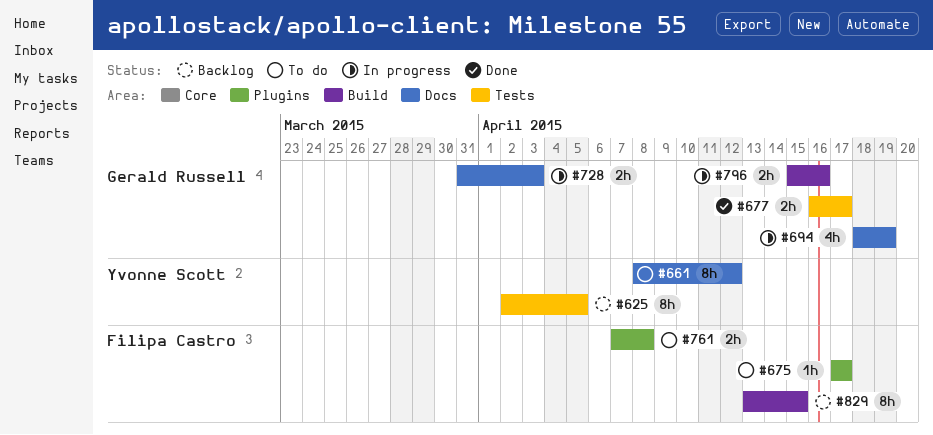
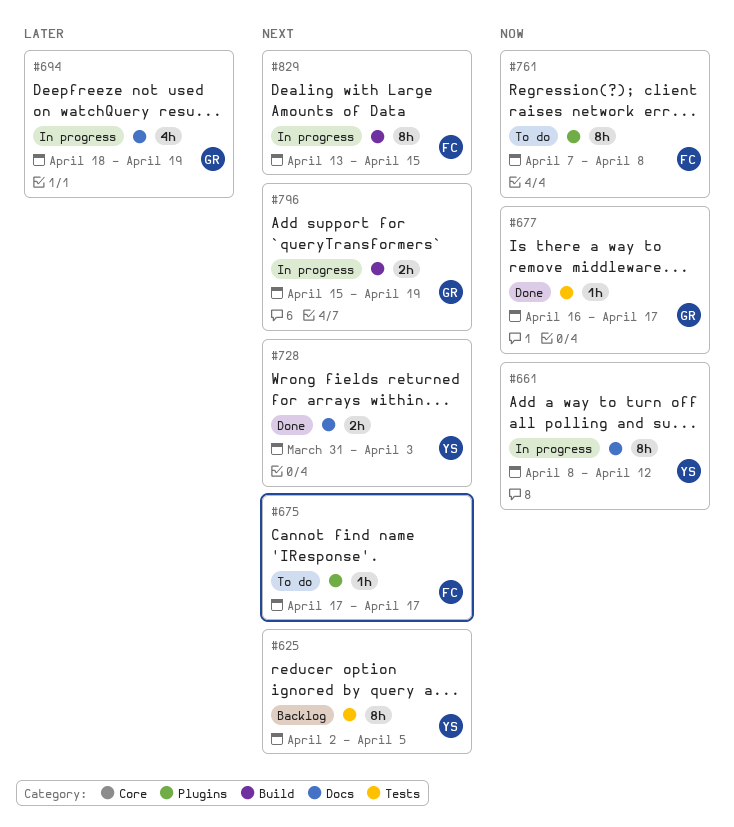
#661, status: To do -> In progress
#677, estimate: 2h -> 1h
#728, status: In progress -> Done
#728, owner: Gerald Russell -> Yvonne Scott
#761, estimate: 2h -> 8h
#796, due: Apr 16 -> Apr 19
#829, status: Backlog -> In progress

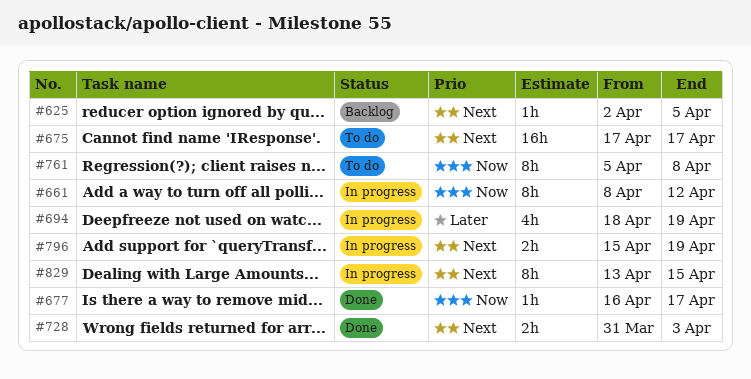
#625, estimate: 8h -> 1h
#675, estimate: 1h -> 16h
#761, start: Apr 7 -> Apr 5

